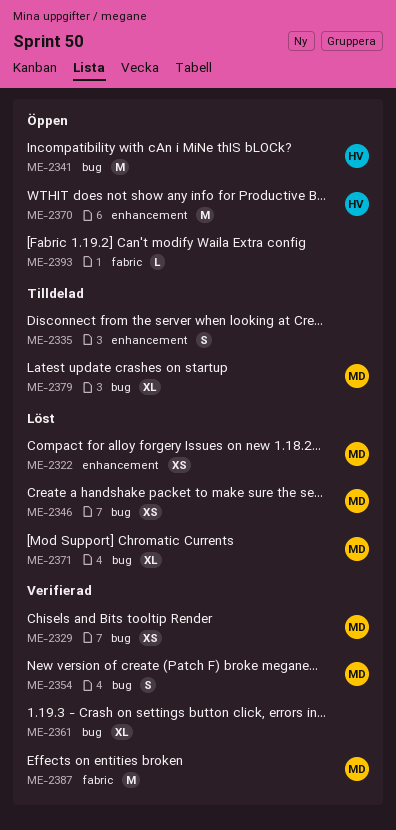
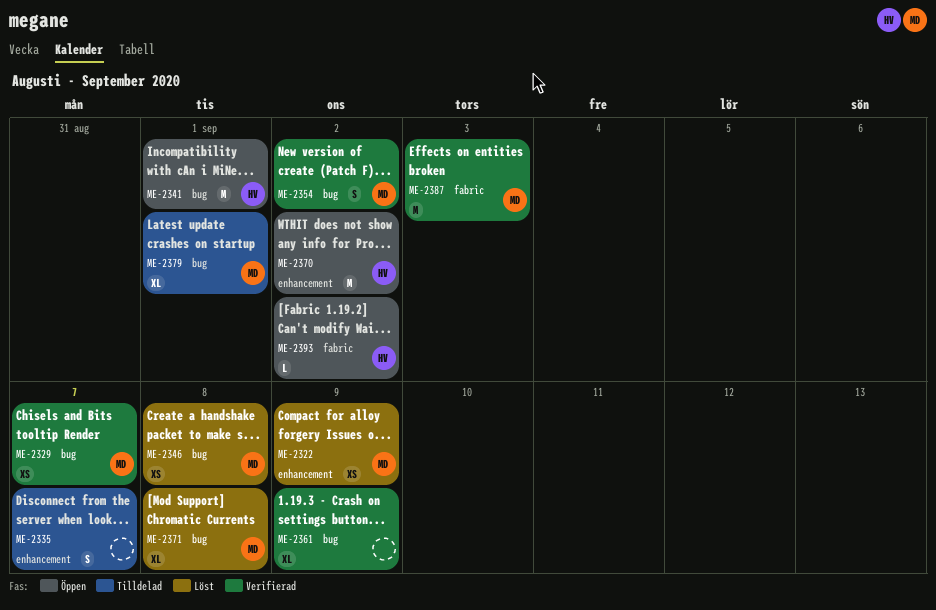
ME-2393, owner: none -> HV

